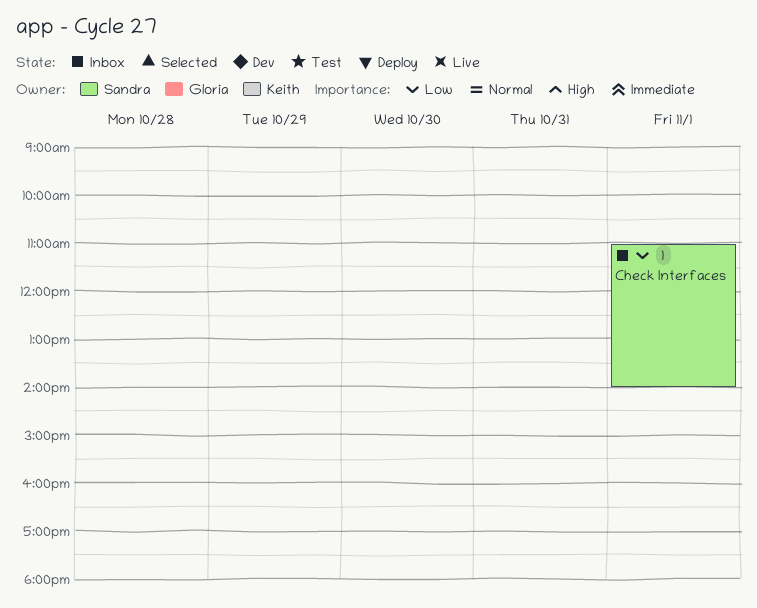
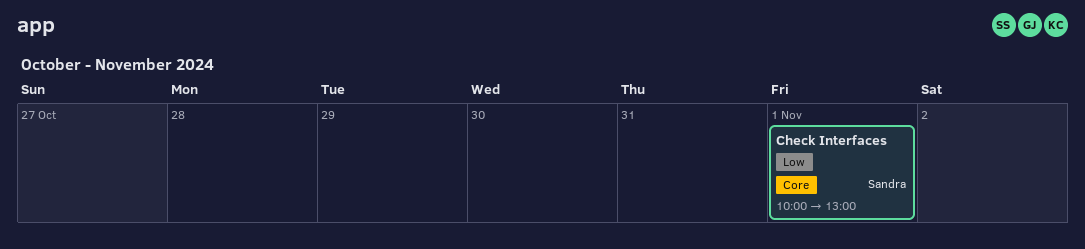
Check Interfaces, begins: 11:00 -> 10:00
Check Interfaces, ends: 14:00 -> 13:00

